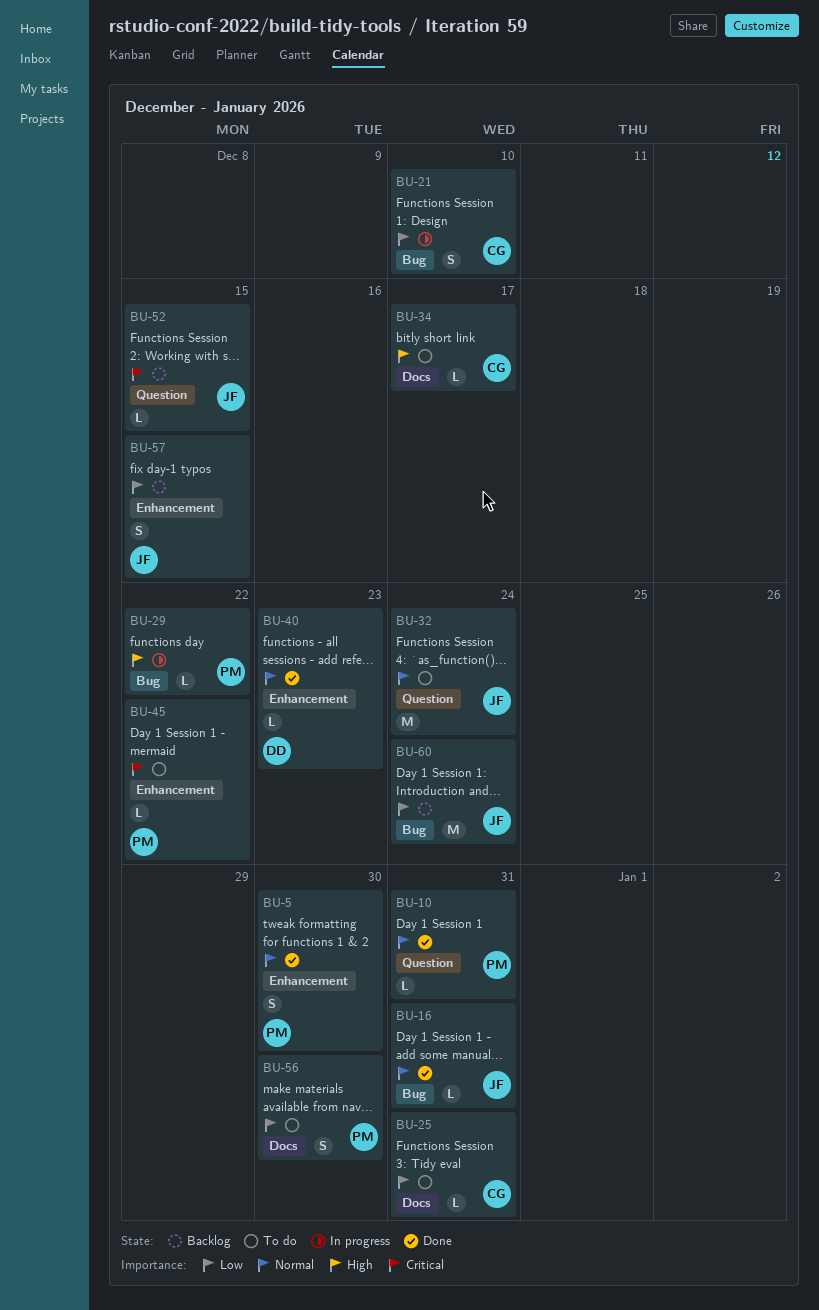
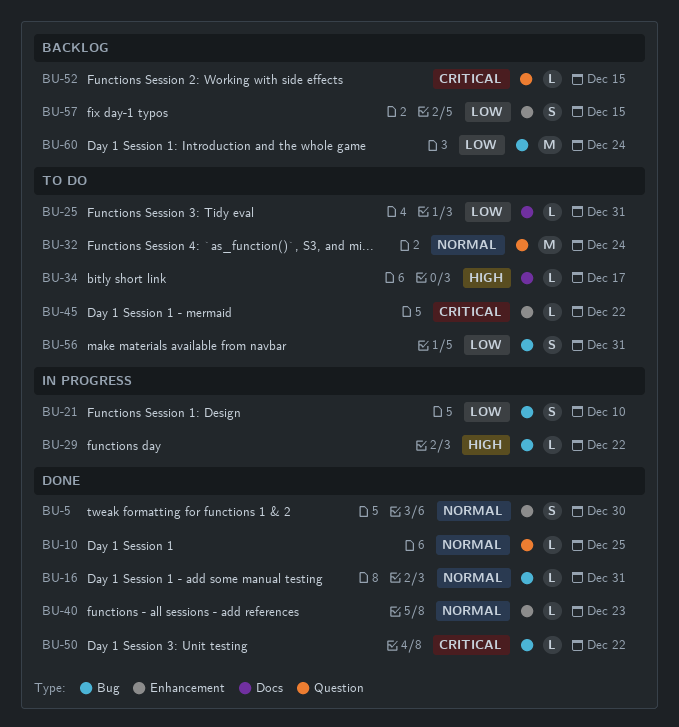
BU-10, due: Dec 31 -> Dec 25
BU-50: none -> present
BU-56, label: Docs -> Bug
BU-56, due: Dec 30 -> Dec 31

